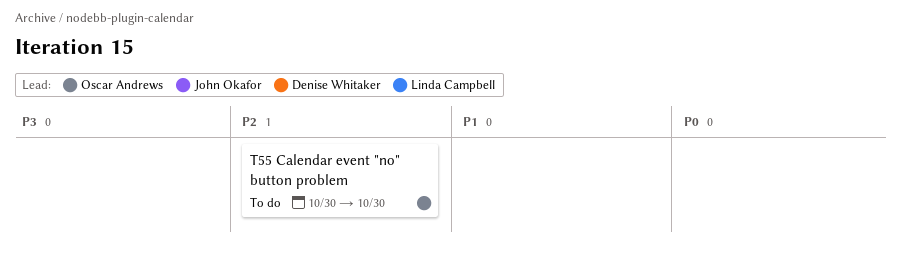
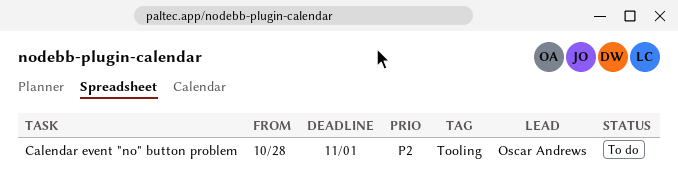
Calendar event "no" button problem, start: Oct 30 -> Oct 28
Calendar event "no" button problem, due: Oct 30 -> Nov 1

